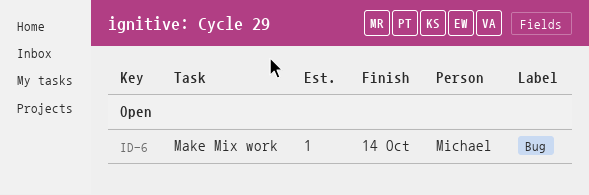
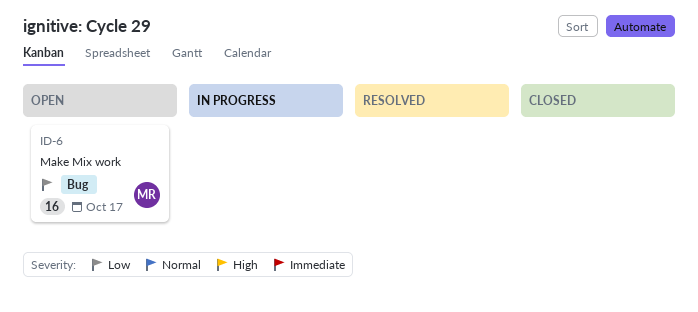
ID-6, estimate: 1 -> 16
ID-6, due: Oct 14 -> Oct 17

